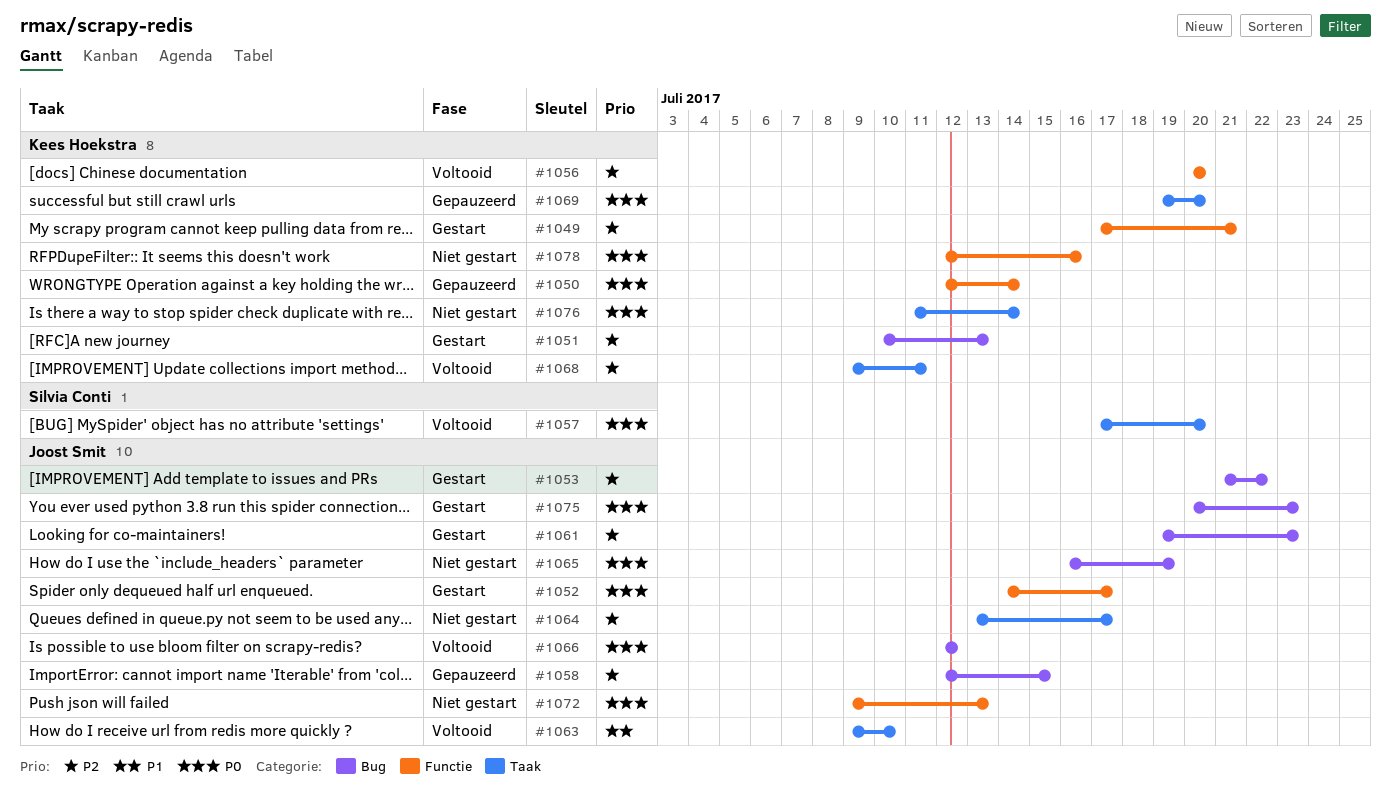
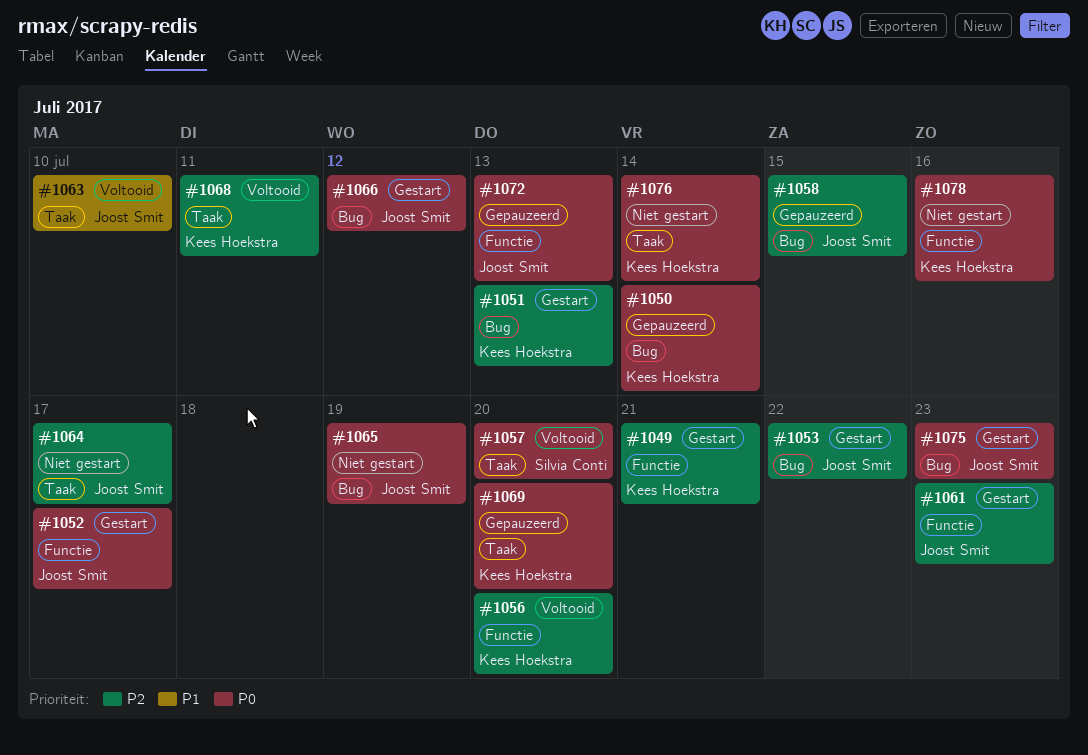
#1050, label: Functie -> Bug
#1061, label: Bug -> Functie
#1066, status: Voltooid -> Gestart
#1072, status: Niet gestart -> Gepauzeerd

